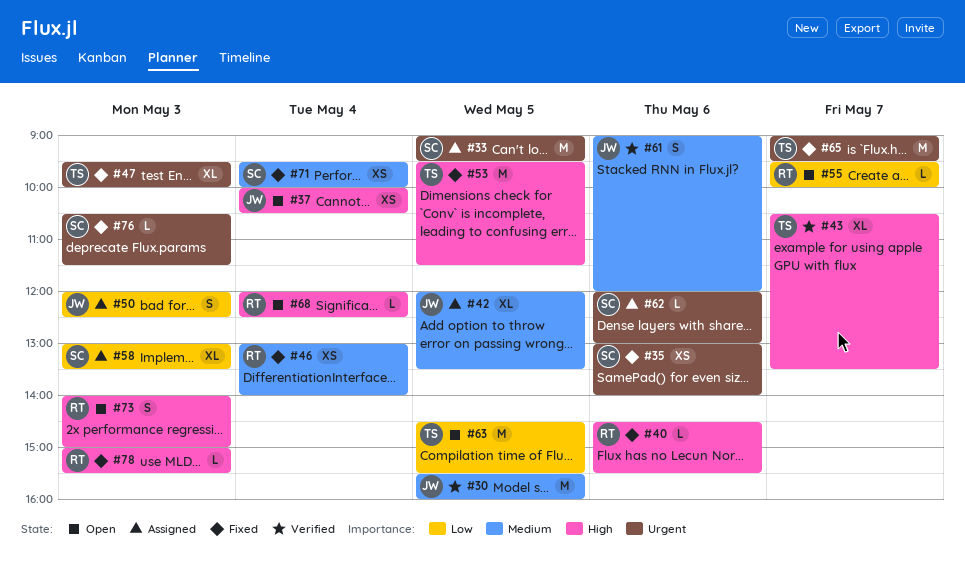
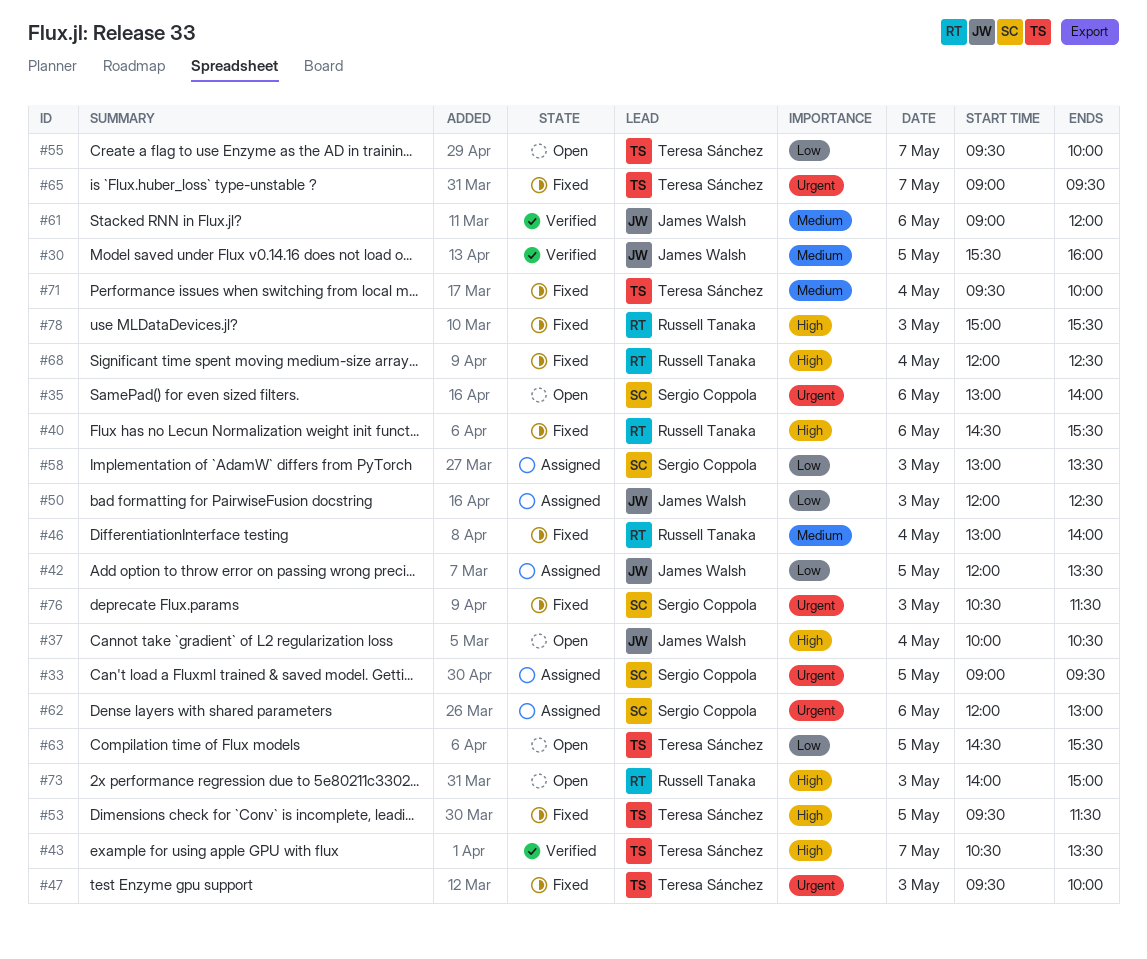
#35, status: Fixed -> Open
#42, priority: Medium -> Low
#55, owner: Russell Tanaka -> Teresa Sánchez
#68, status: Open -> Fixed
#71, owner: Sergio Coppola -> Teresa Sánchez

